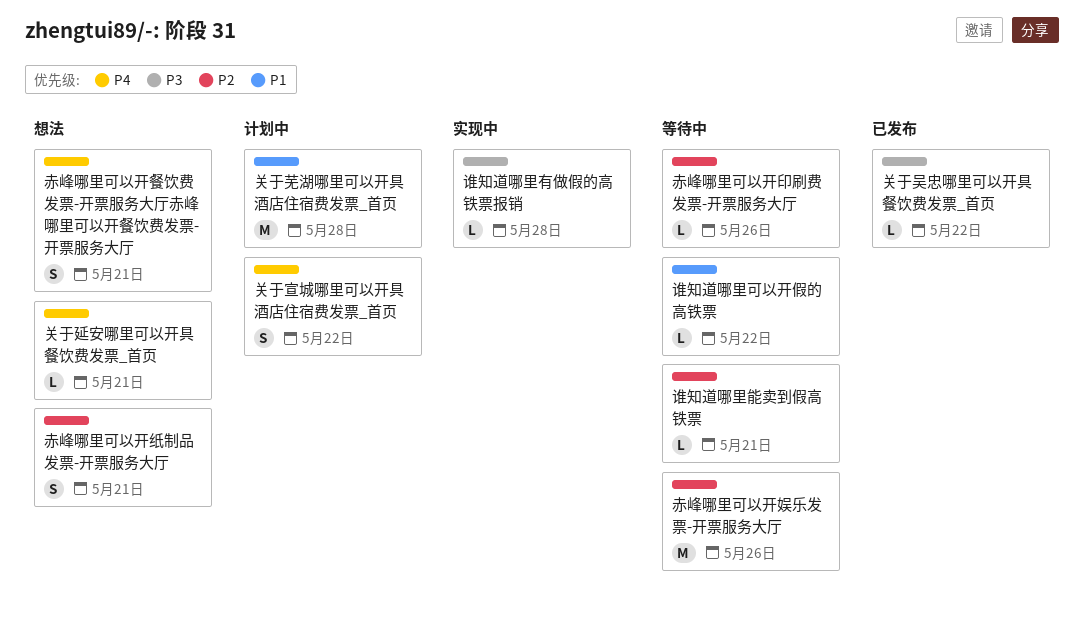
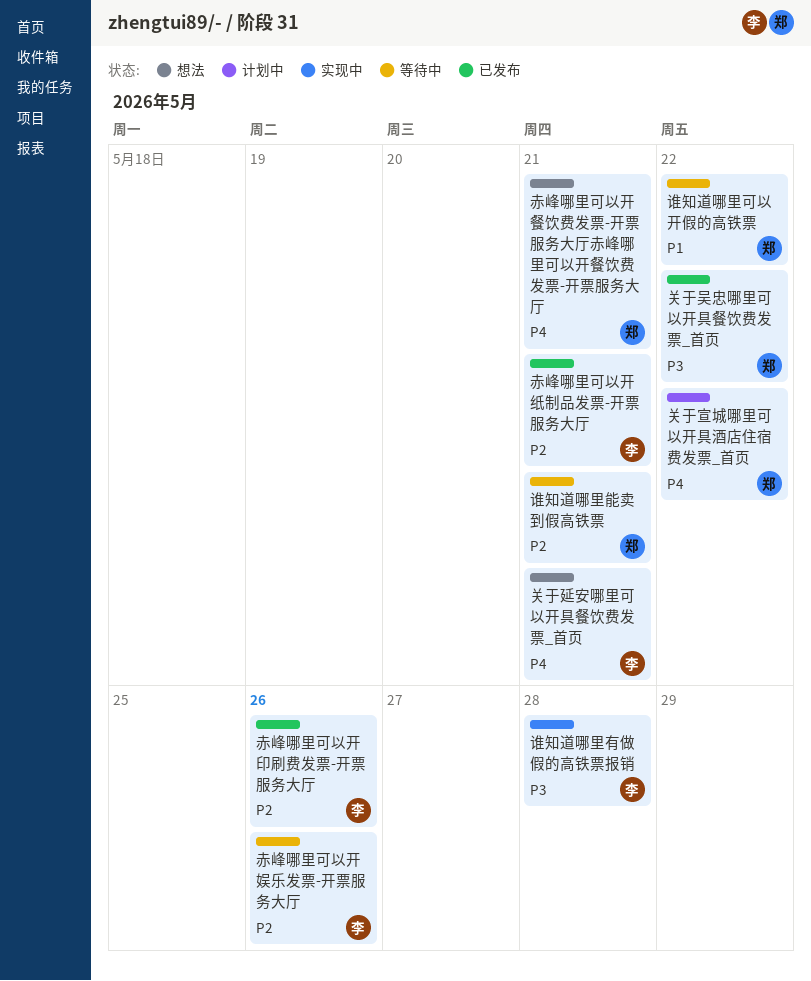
关于芜湖哪里可以开具酒店住宿费发票_首页: present -> none
赤峰哪里可以开印刷费发票-开票服务大厅, status: 等待中 -> 已发布
赤峰哪里可以开纸制品发票-开票服务大厅, status: 想法 -> 已发布

